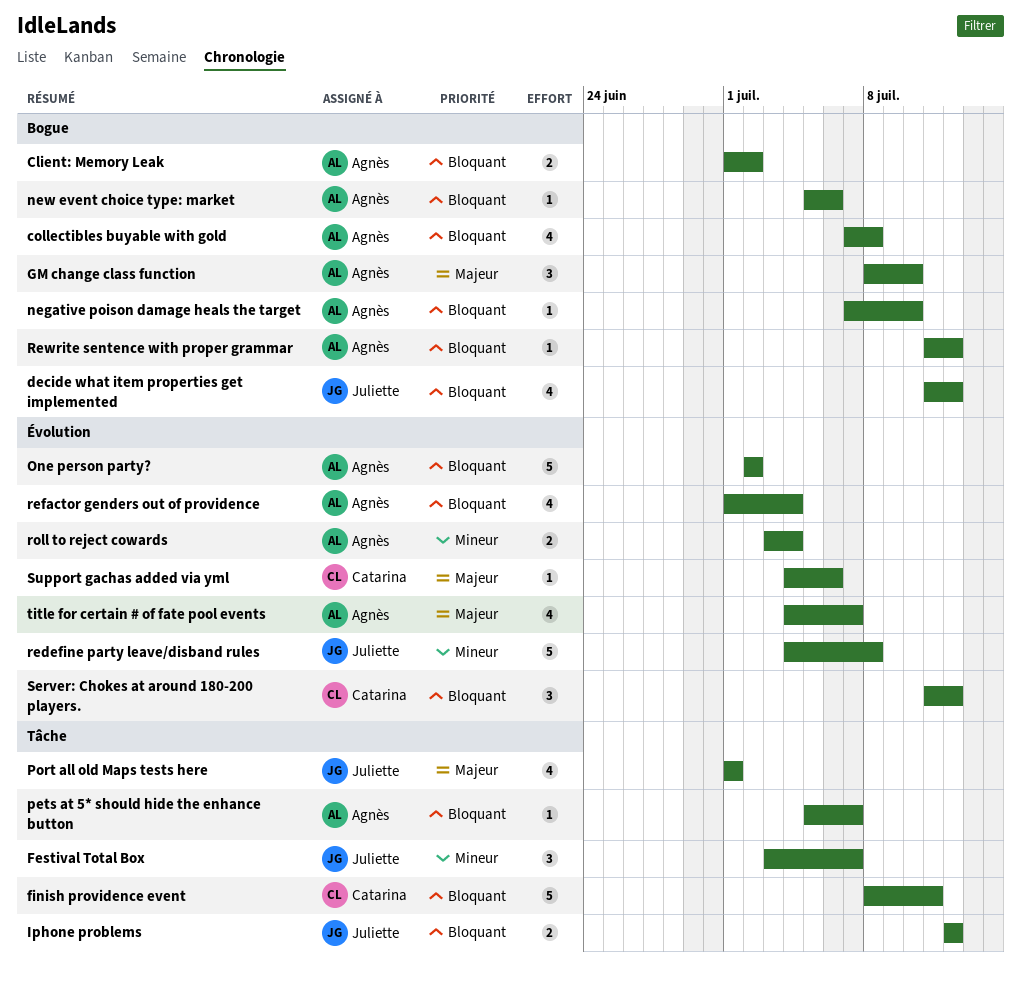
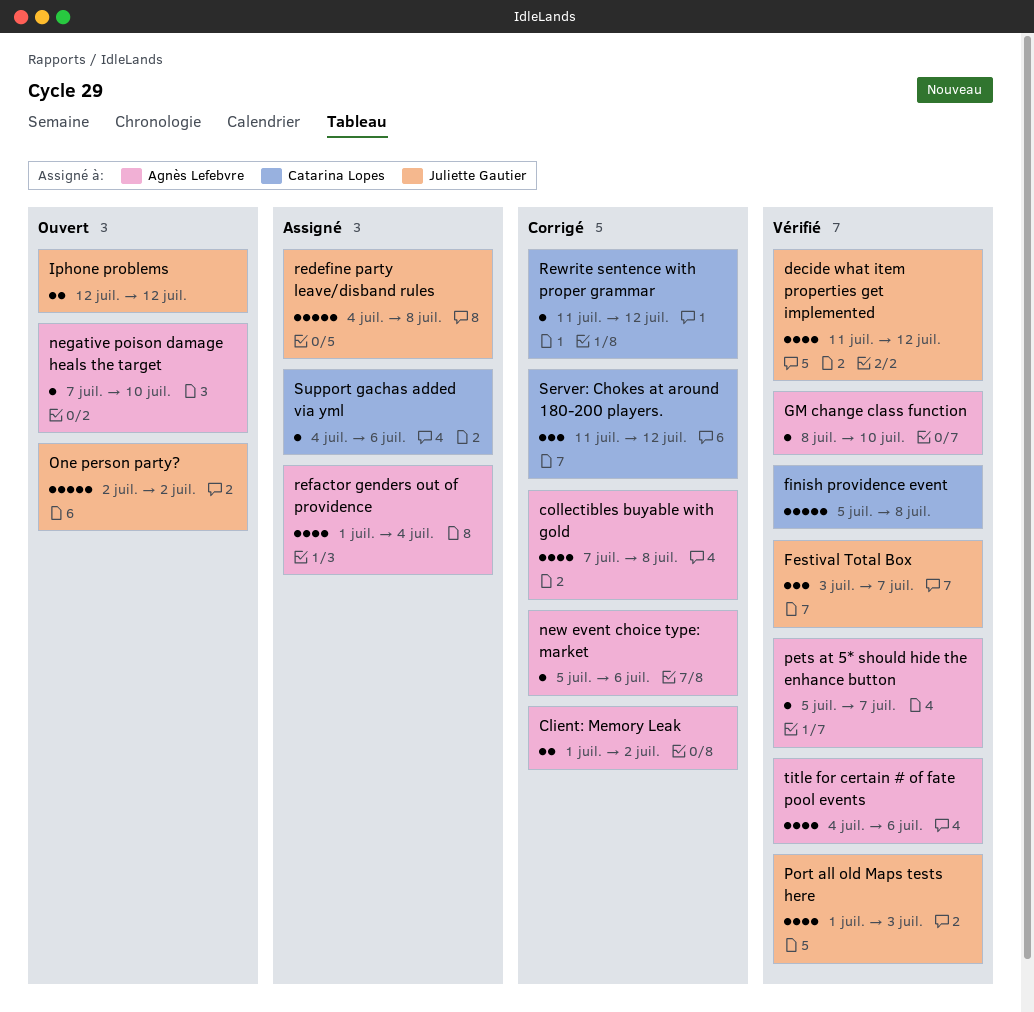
finish providence event, start: Jul 8 -> Jul 5
finish providence event, due: Jul 11 -> Jul 8
GM change class function, estimate: 3 -> 1
One person party?, owner: Agnès Lefebvre -> Juliette Gautier
Port all old Maps tests here, due: Jul 1 -> Jul 3
Rewrite sentence with proper grammar, owner: Agnès Lefebvre -> Catarina Lopes
roll to reject cowards: present -> none
title for certain # of fate pool events, due: Jul 7 -> Jul 6

